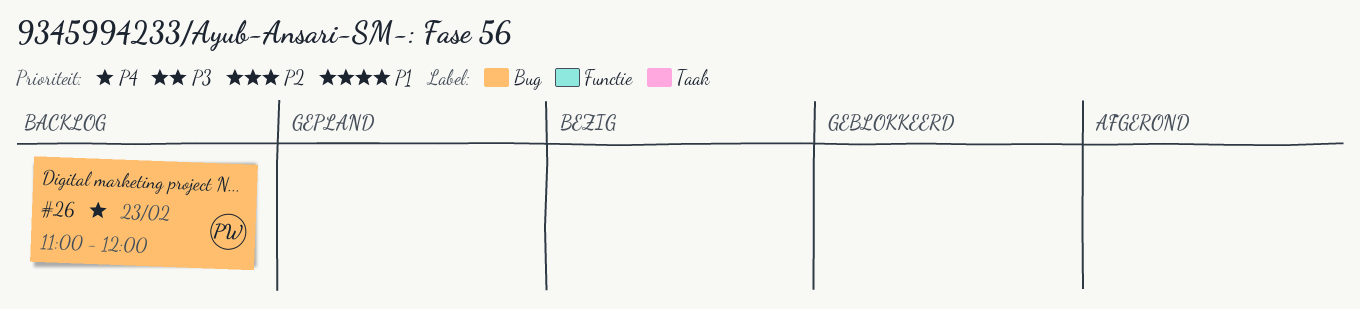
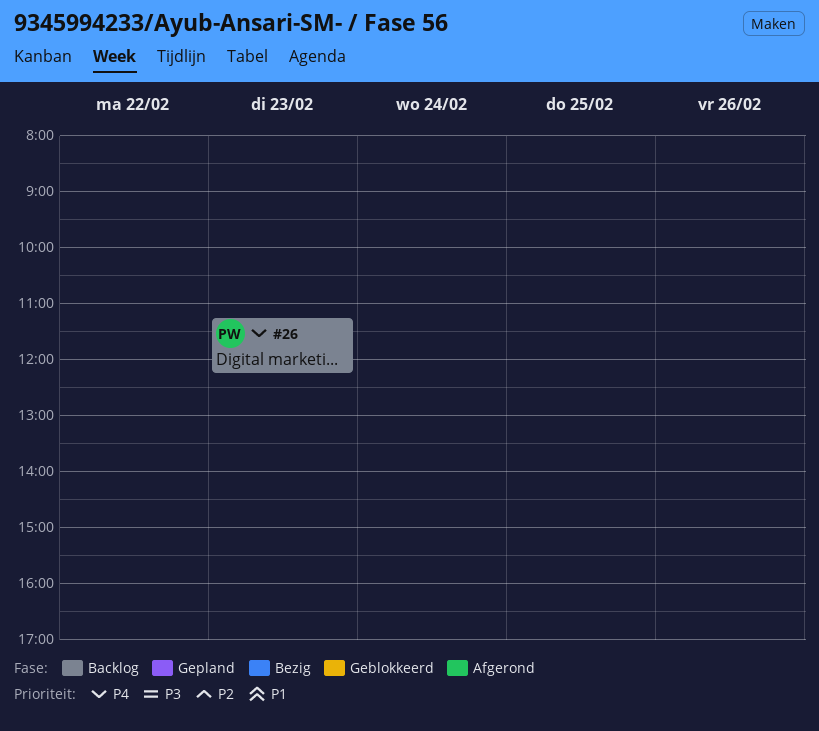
#26, begins: 11:00 -> 11:15
#26, ends: 12:00 -> 12:15

